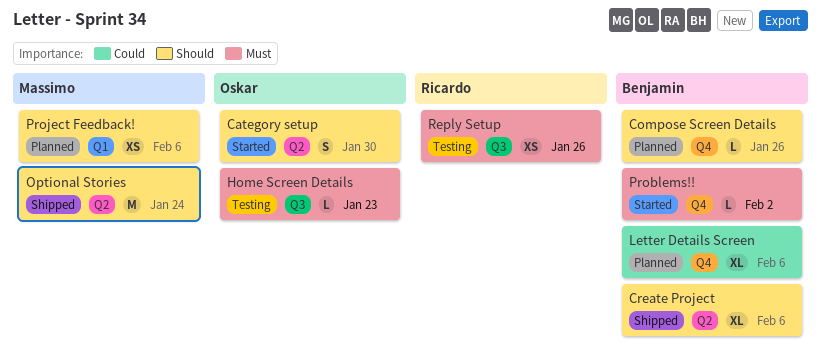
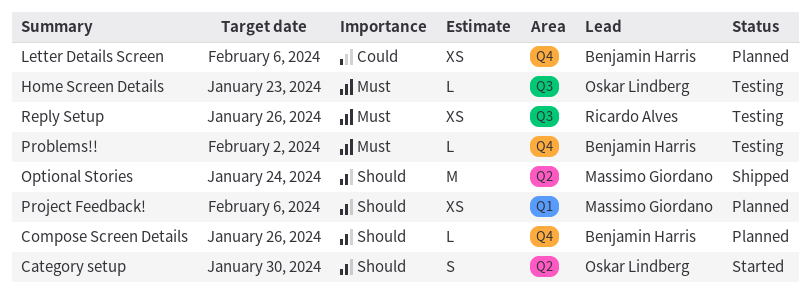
Create Project: present -> none
Letter Details Screen, estimate: XL -> XS
Problems!!, status: Started -> Testing

